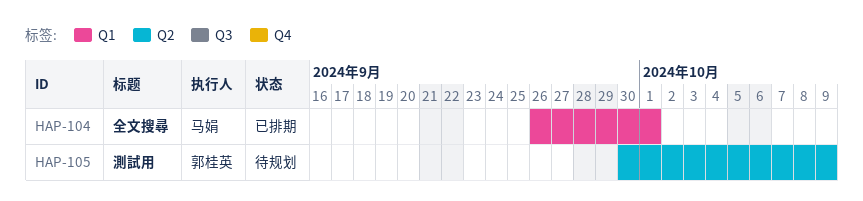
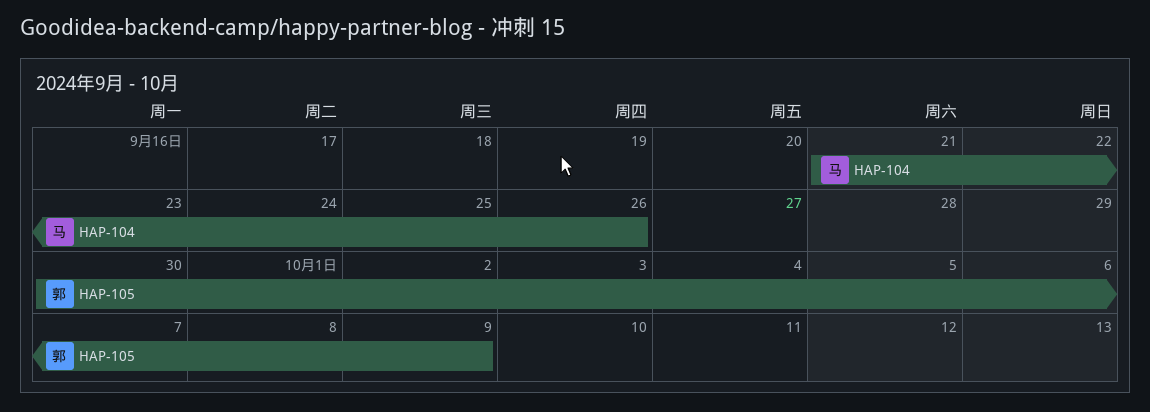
HAP-104, start: Sep 26 -> Sep 21
HAP-104, due: Oct 1 -> Sep 26

